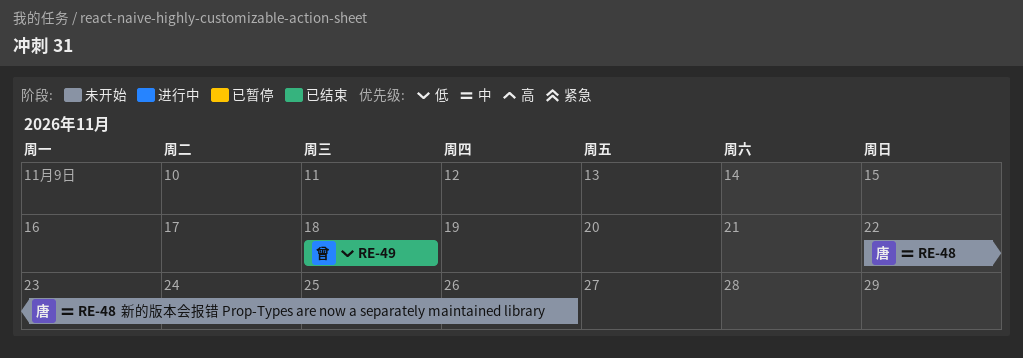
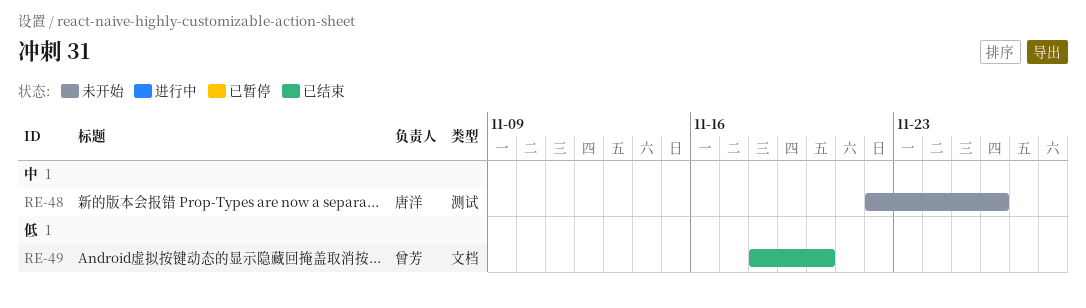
RE-49, due: Nov 18 -> Nov 20

